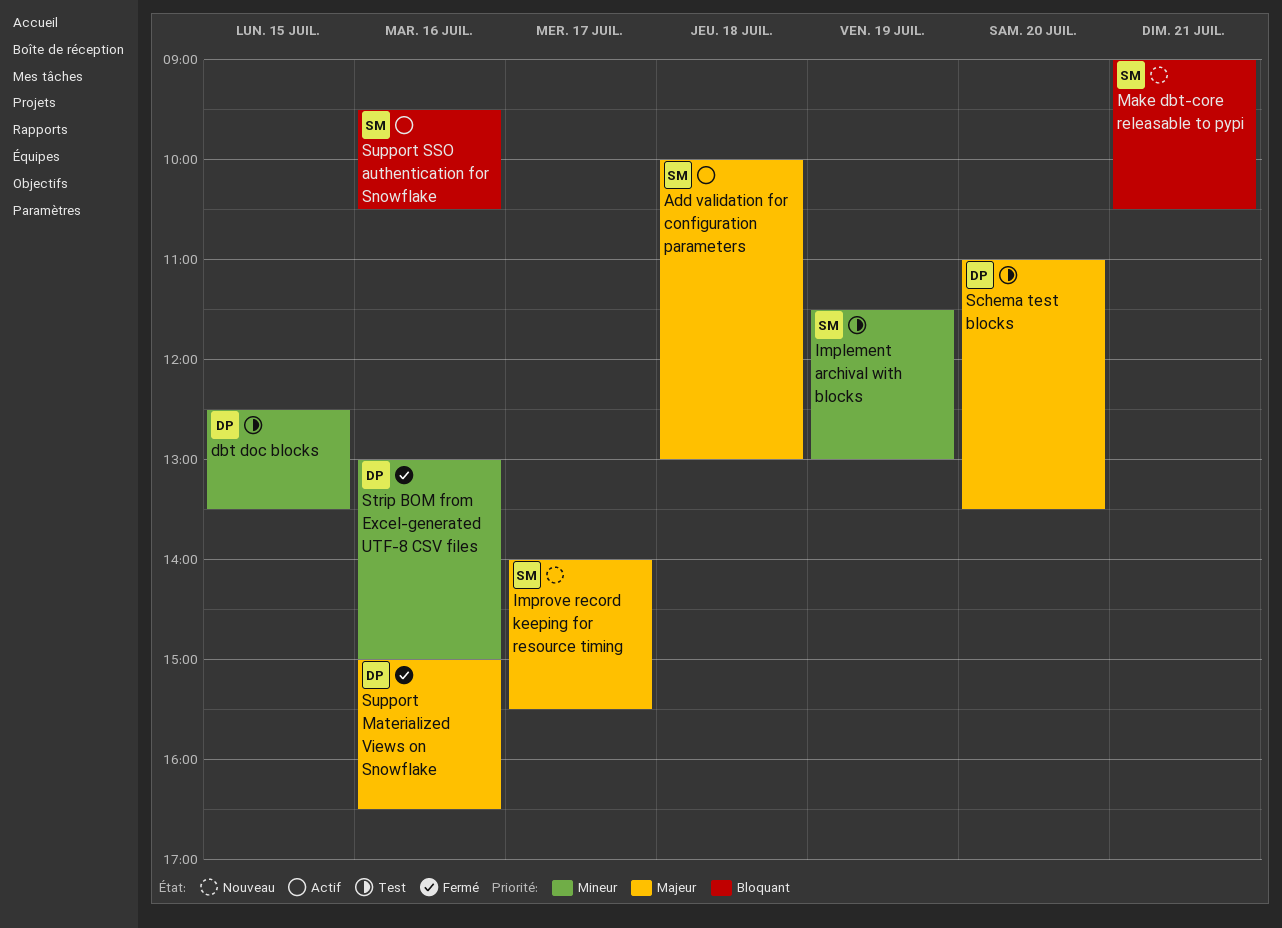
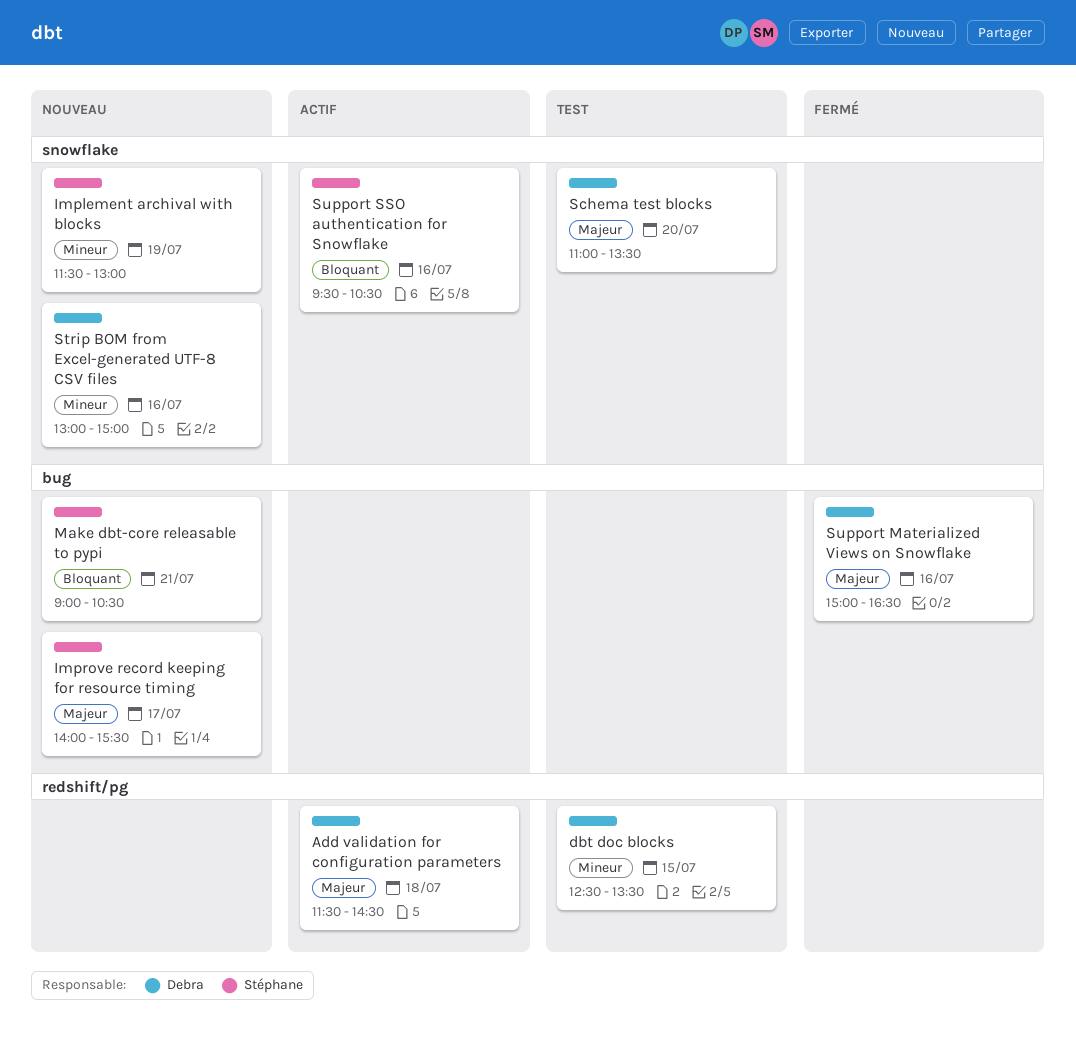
Add validation for configuration parameters, owner: Stéphane -> Debra
Add validation for configuration parameters, begins: 10:00 -> 11:30
Add validation for configuration parameters, ends: 13:00 -> 14:30
Implement archival with blocks, status: Test -> Nouveau
Strip BOM from Excel-generated UTF-8 CSV files, status: Fermé -> Nouveau

